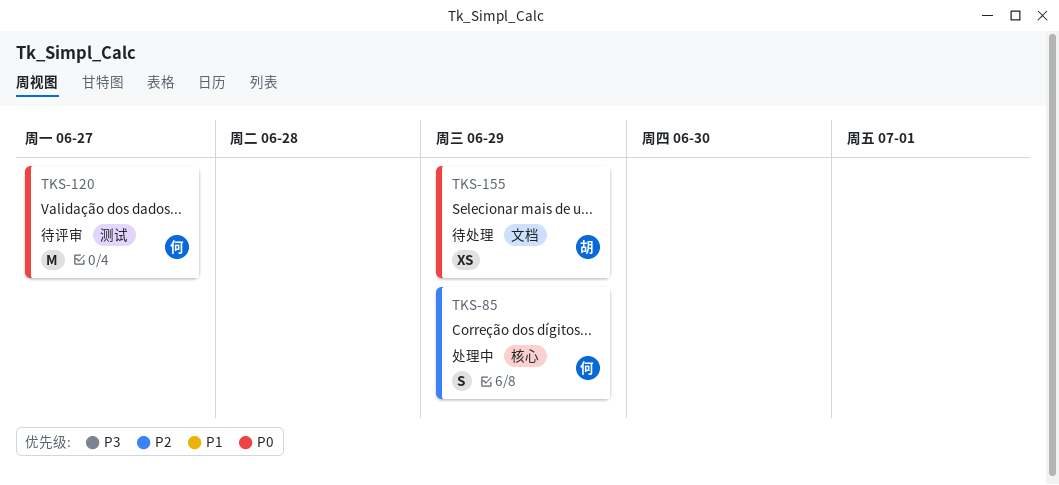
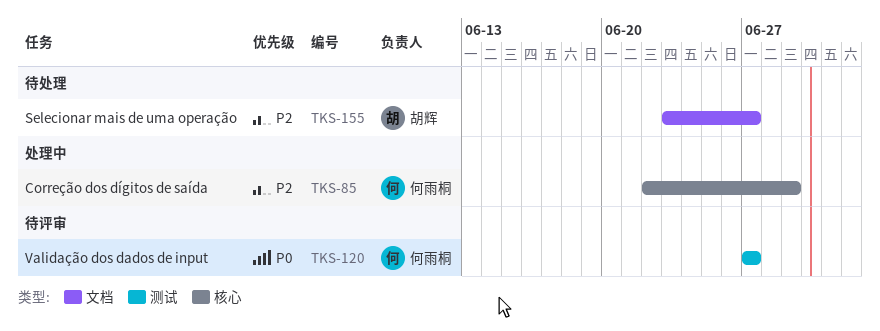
TKS-155, priority: P0 -> P2
TKS-155, due: Jun 29 -> Jun 27

